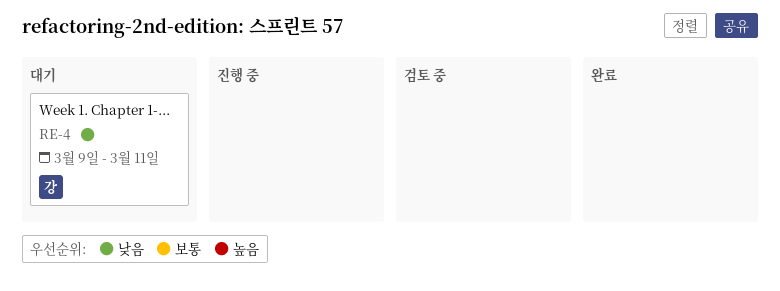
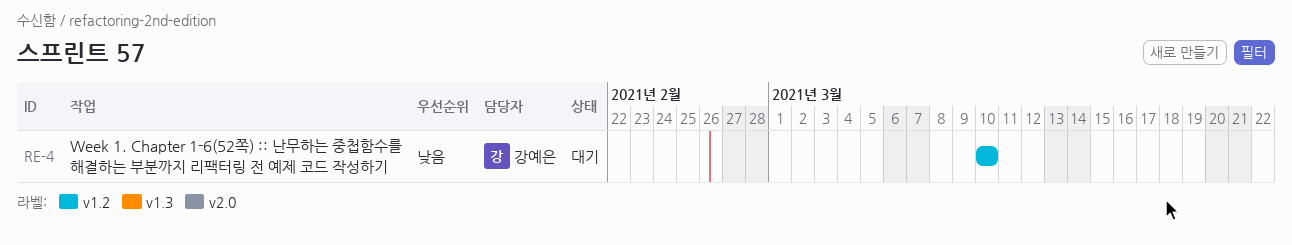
RE-4, start: Mar 9 -> Mar 10
RE-4, due: Mar 11 -> Mar 10

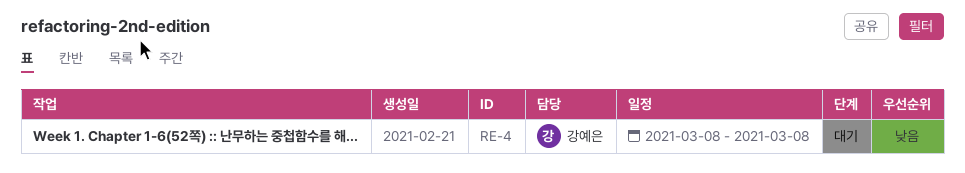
RE-4, start: Mar 10 -> Mar 8
RE-4, due: Mar 10 -> Mar 8

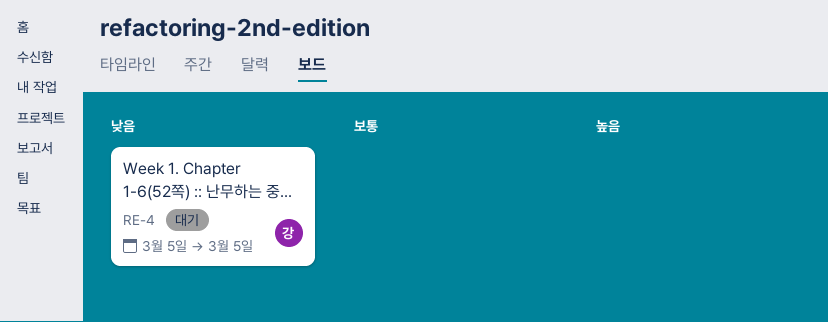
RE-4, start: Mar 8 -> Mar 5
RE-4, due: Mar 8 -> Mar 5

